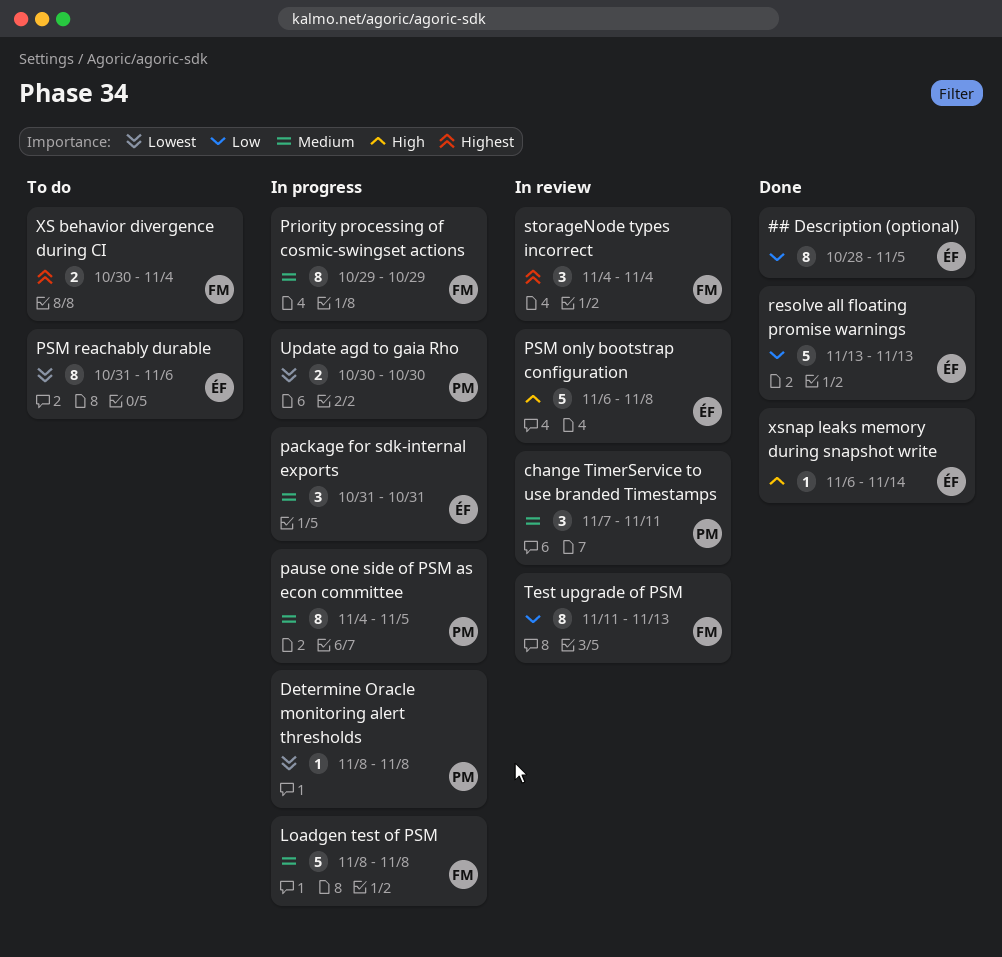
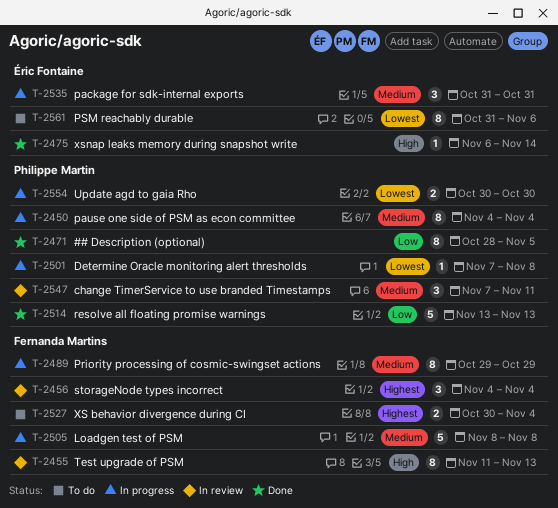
## Description (optional), owner: Éric Fontaine -> Philippe Martin
Determine Oracle monitoring alert thresholds, start: Nov 8 -> Nov 7
pause one side of PSM as econ committee, due: Nov 5 -> Nov 4
PSM only bootstrap configuration: present -> none
resolve all floating promise warnings, owner: Éric Fontaine -> Philippe Martin
Test upgrade of PSM, priority: Low -> High

